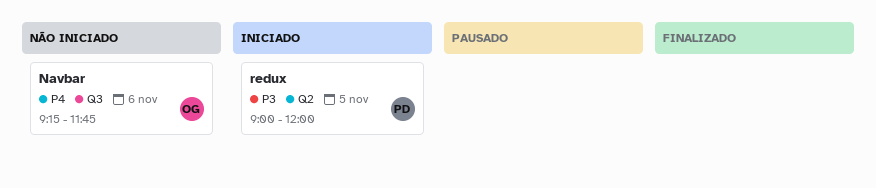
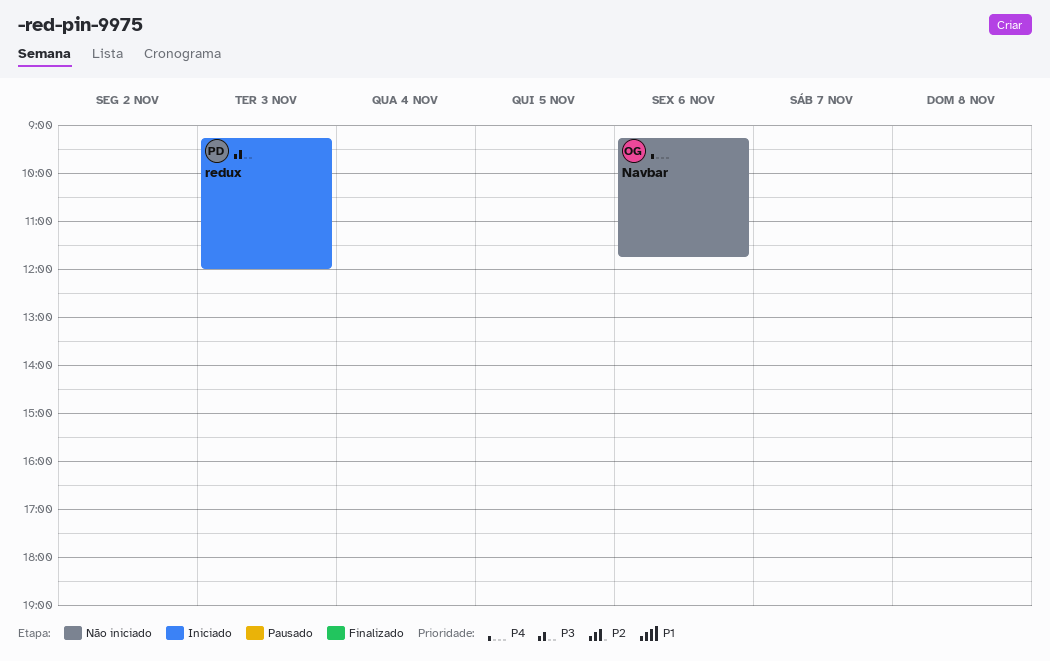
redux, day: Nov 5 -> Nov 3
redux, begins: 09:00 -> 09:15

